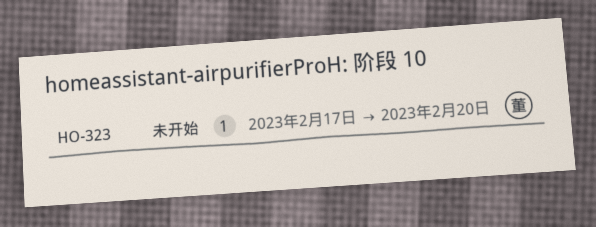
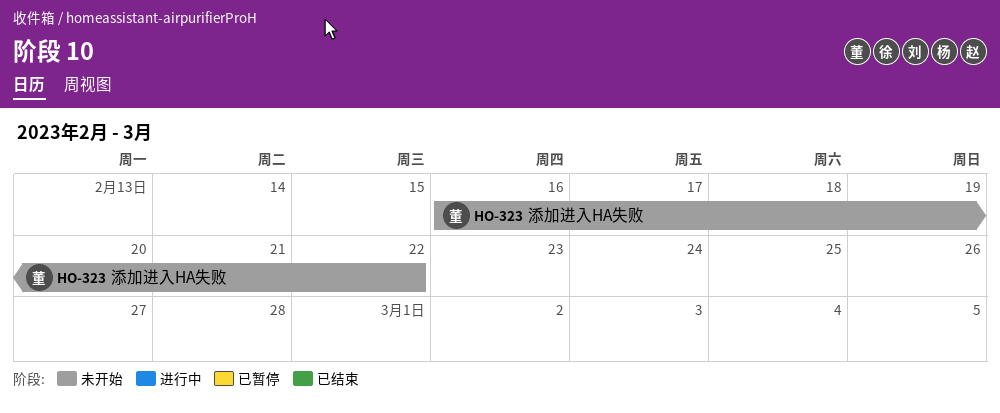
HO-323, start: Feb 17 -> Feb 16
HO-323, due: Feb 20 -> Feb 22

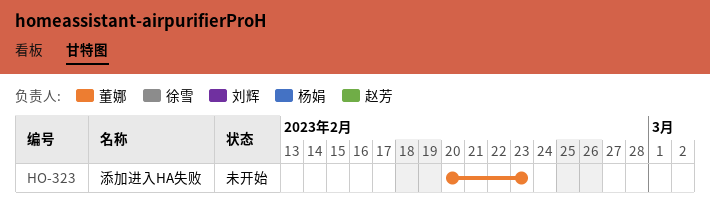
HO-323, start: Feb 16 -> Feb 20
HO-323, due: Feb 22 -> Feb 23

